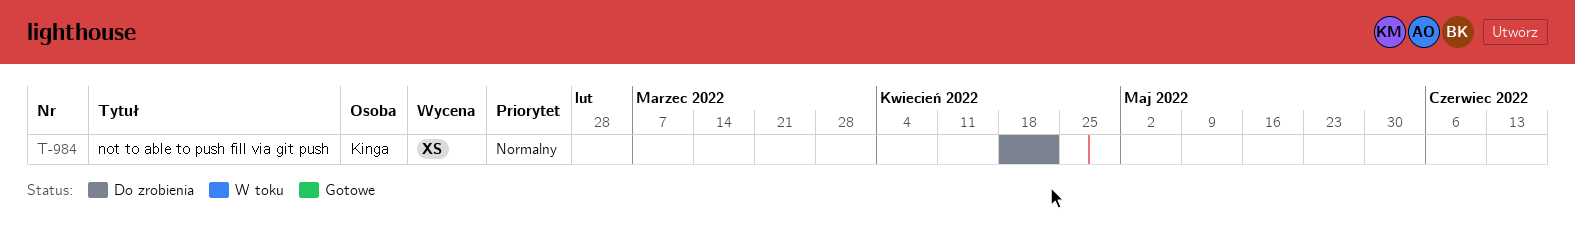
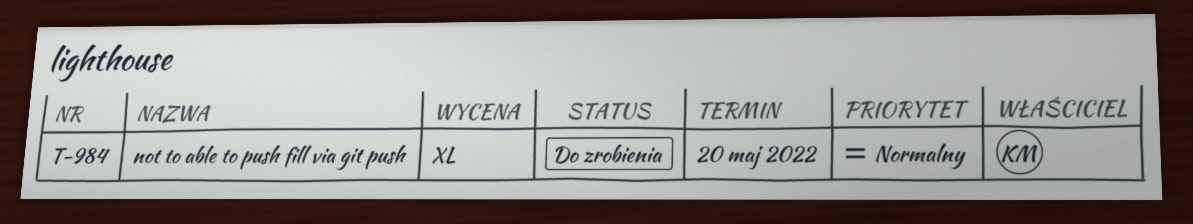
T-984, estimate: XS -> XL
T-984, due: Apr 22 -> May 20

